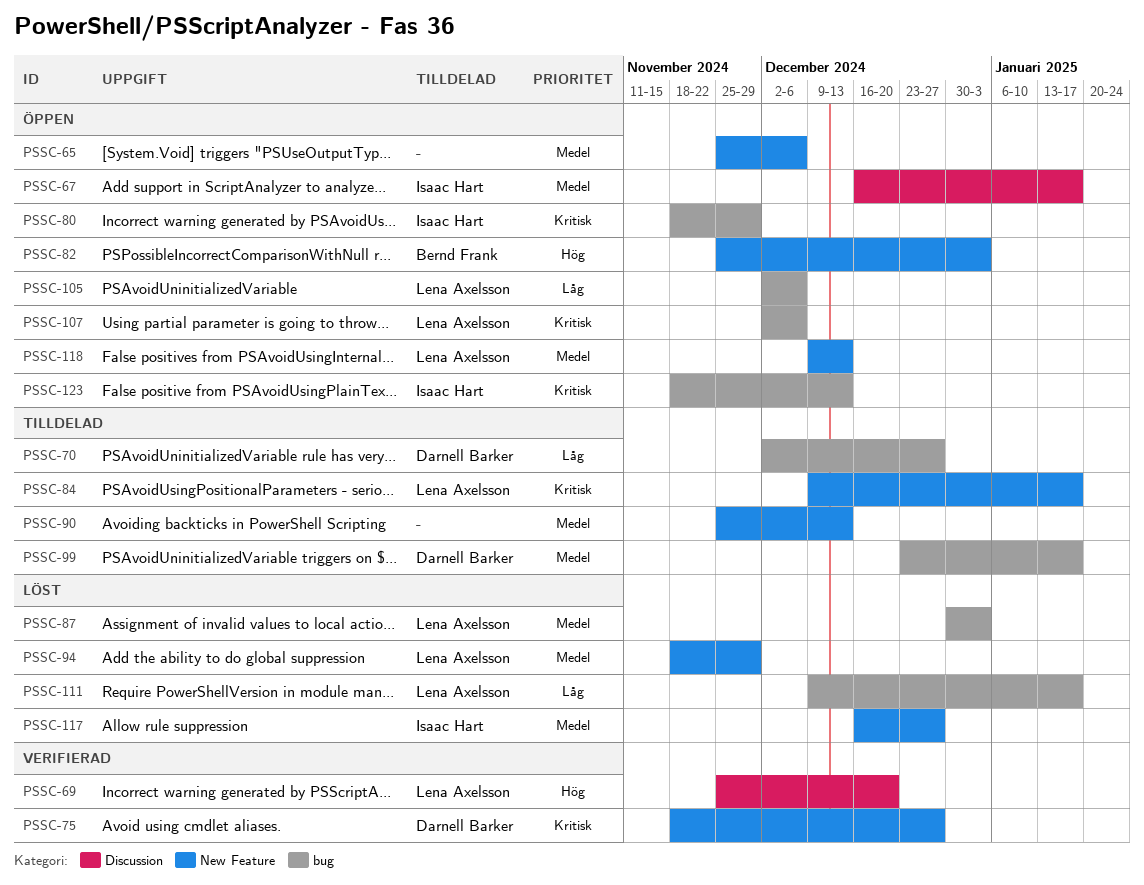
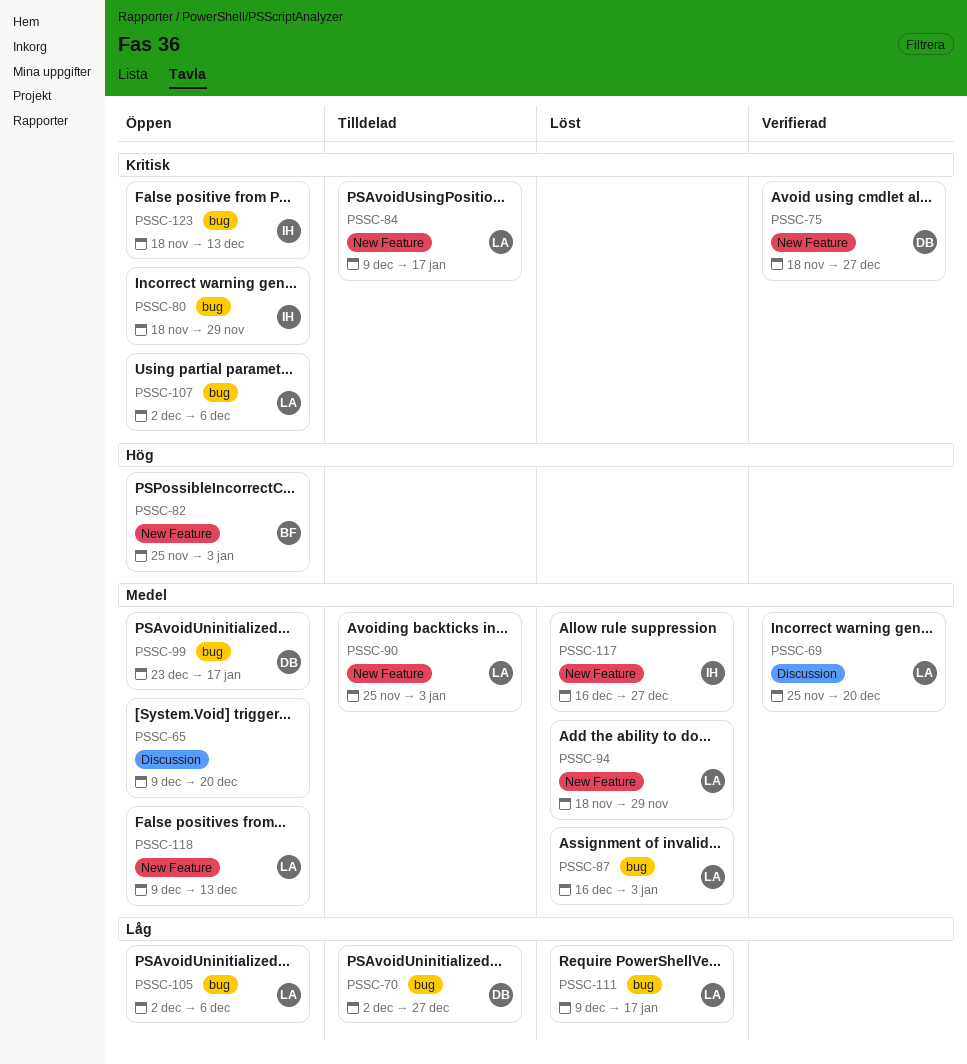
PSSC-65, label: New Feature -> Discussion
PSSC-65, start: Nov 25 -> Dec 9
PSSC-65, due: Dec 6 -> Dec 20
PSSC-67: present -> none
PSSC-69, priority: Hög -> Medel
PSSC-87, start: Dec 30 -> Dec 16
PSSC-90, owner: none -> Lena Axelsson
PSSC-90, due: Dec 13 -> Jan 3
PSSC-99, status: Tilldelad -> Öppen

